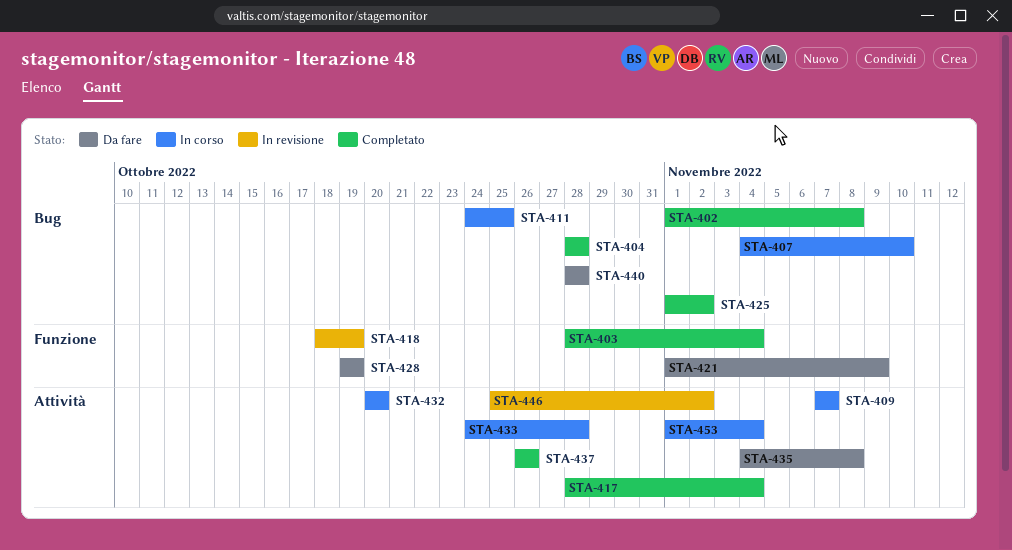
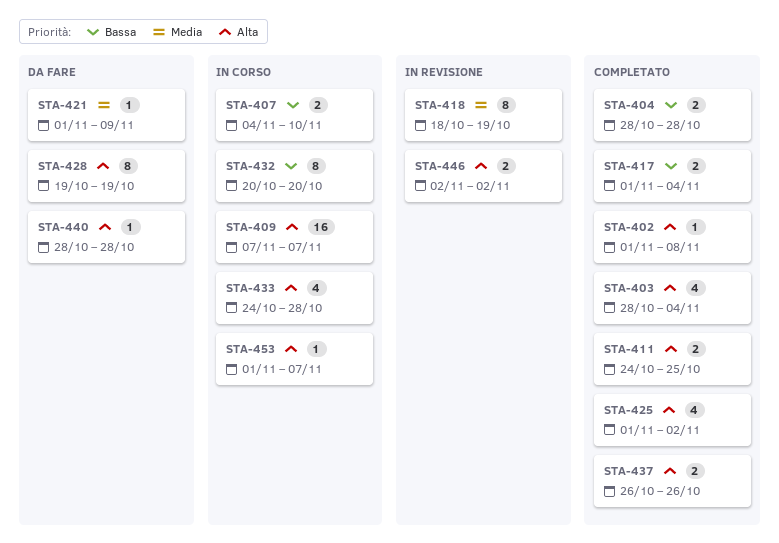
STA-411, status: In corso -> Completato
STA-417, start: Oct 28 -> Nov 1
STA-435: present -> none
STA-446, start: Oct 25 -> Nov 2
STA-453, due: Nov 4 -> Nov 7

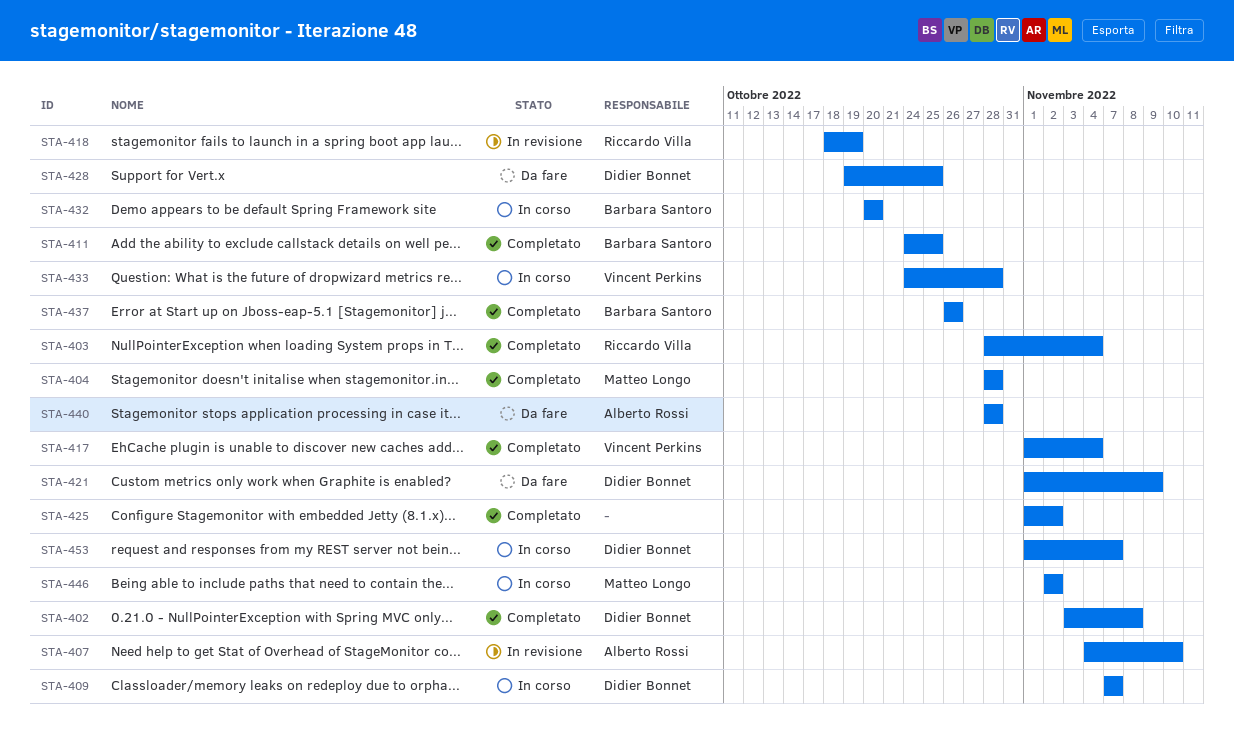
STA-402, start: Nov 1 -> Nov 3
STA-407, status: In corso -> In revisione
STA-428, due: Oct 19 -> Oct 25
STA-446, status: In revisione -> In corso

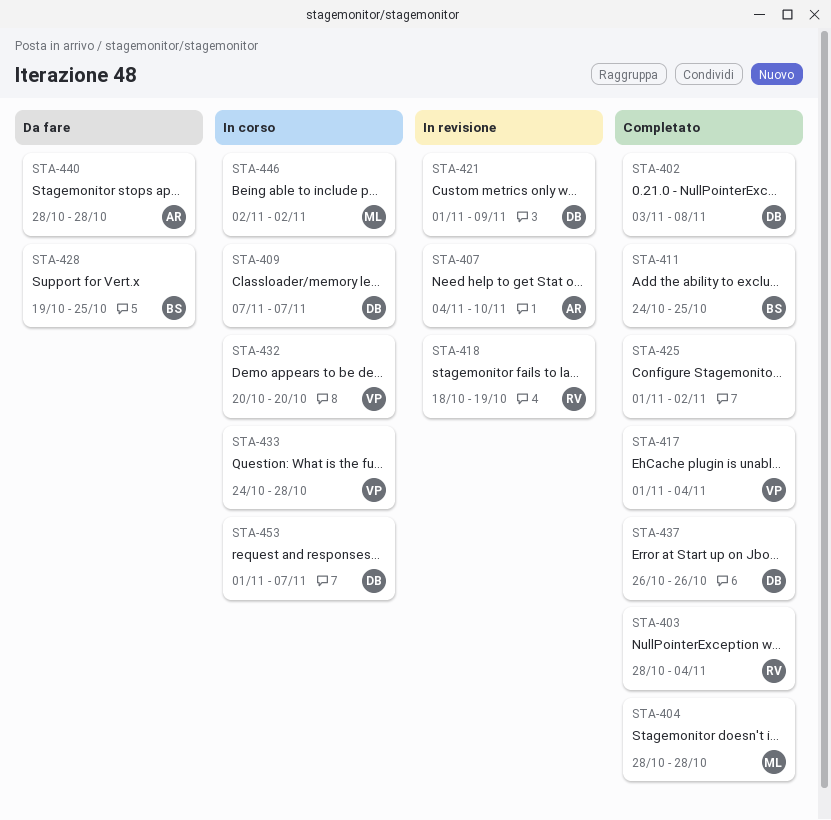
STA-421, status: Da fare -> In revisione
STA-428, owner: Didier Bonnet -> Barbara Santoro
STA-432, owner: Barbara Santoro -> Vincent Perkins
STA-437, owner: Barbara Santoro -> Didier Bonnet

